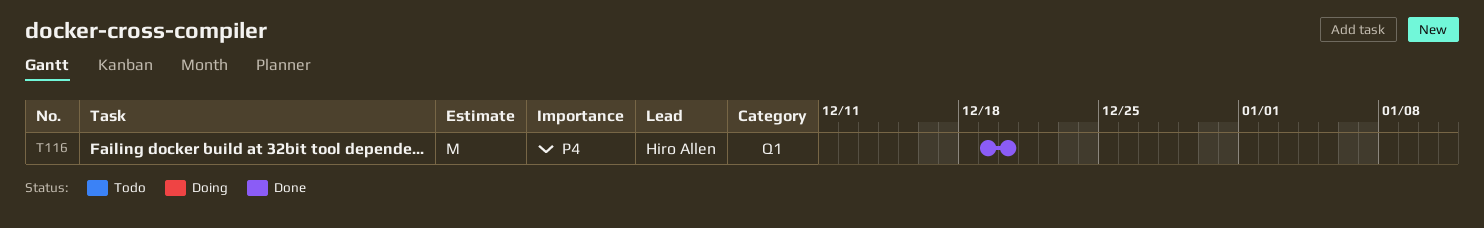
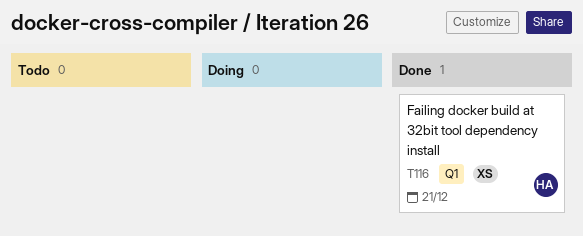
T116, estimate: M -> XS
T116, due: Dec 20 -> Dec 21

